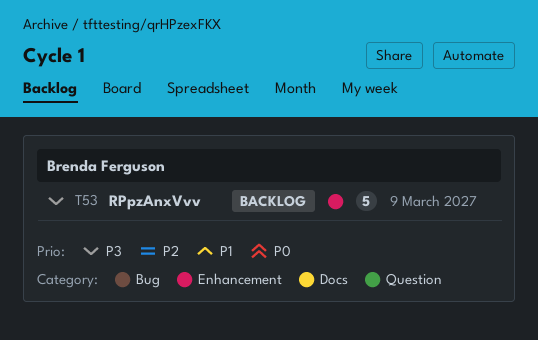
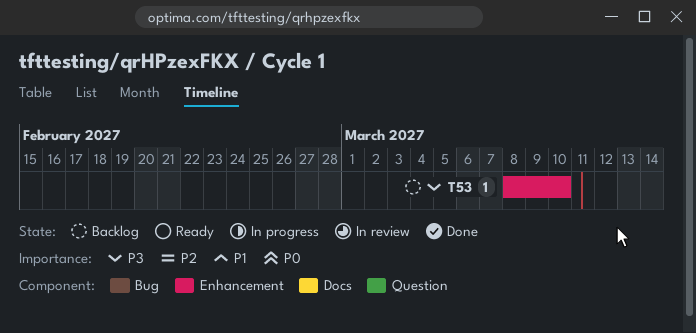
T53, estimate: 5 -> 1
T53, due: Mar 9 -> Mar 10

